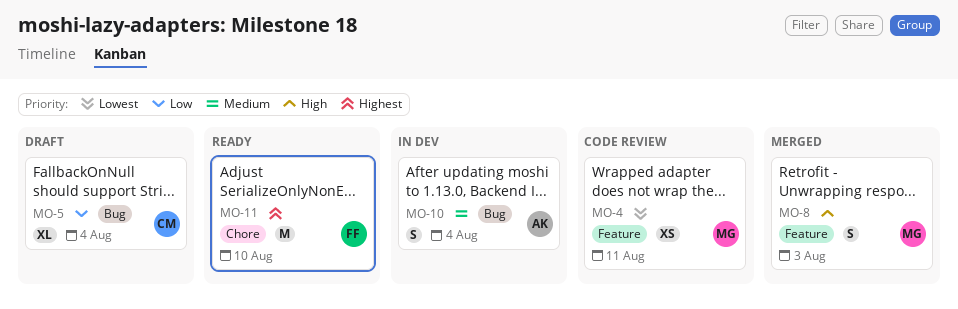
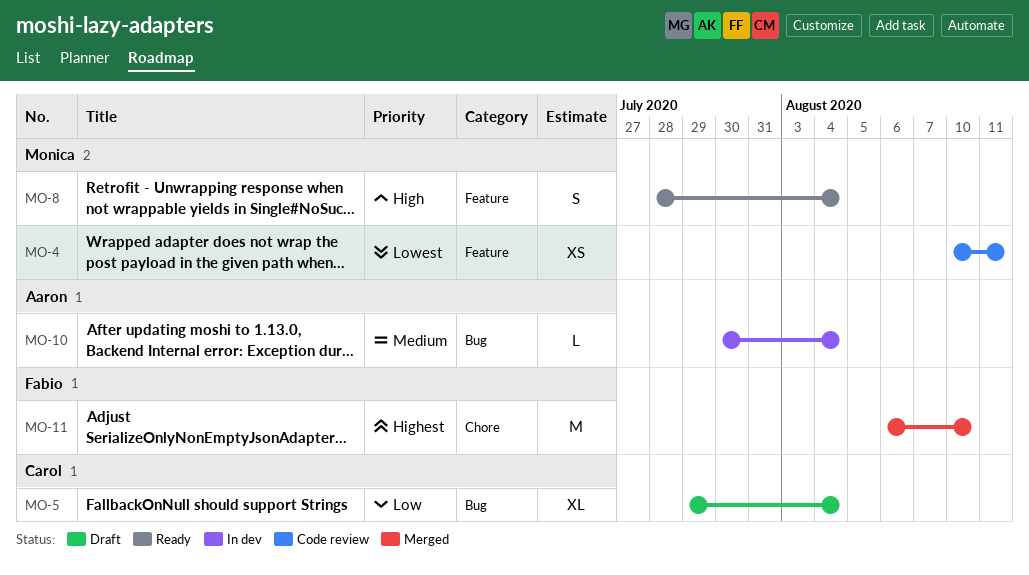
MO-8, status: Merged -> Ready
MO-8, due: Aug 3 -> Aug 4
MO-10, estimate: S -> L
MO-11, status: Ready -> Merged

